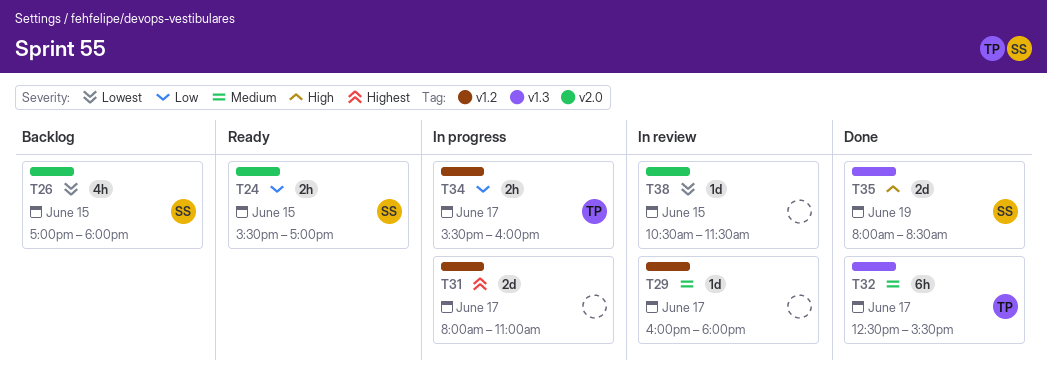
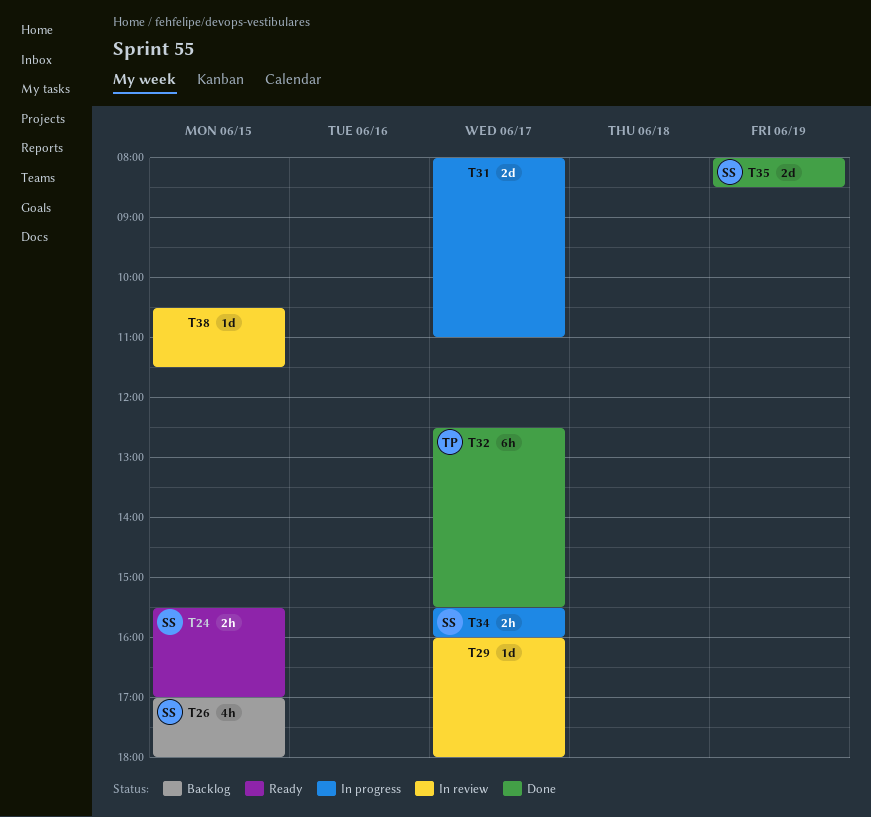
T34, owner: TP -> SS

